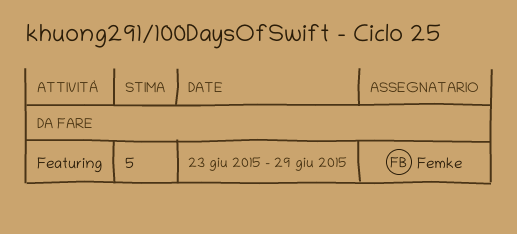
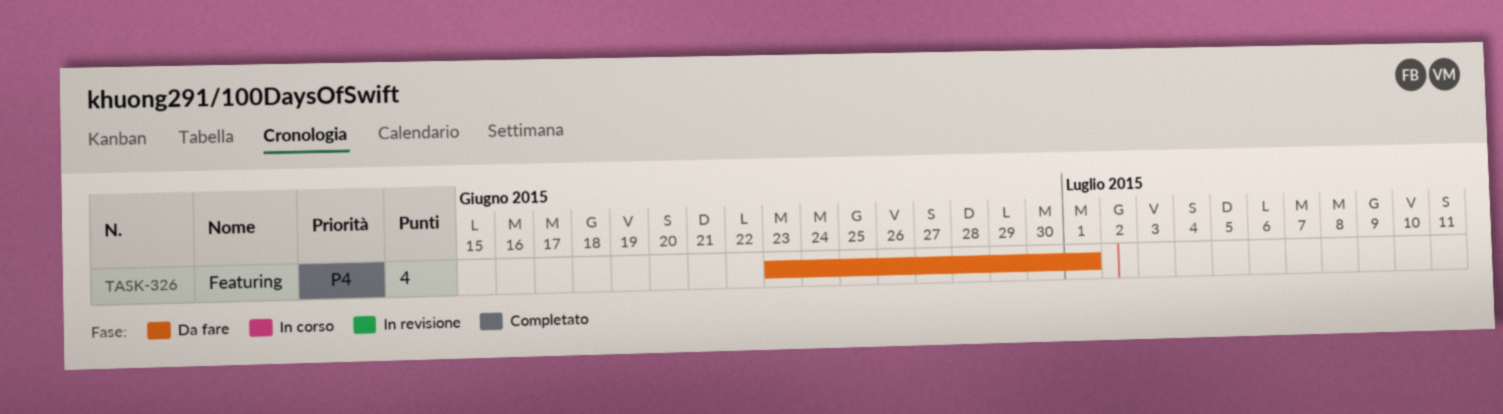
Featuring, estimate: 5 -> 4
Featuring, due: Jun 29 -> Jul 1

